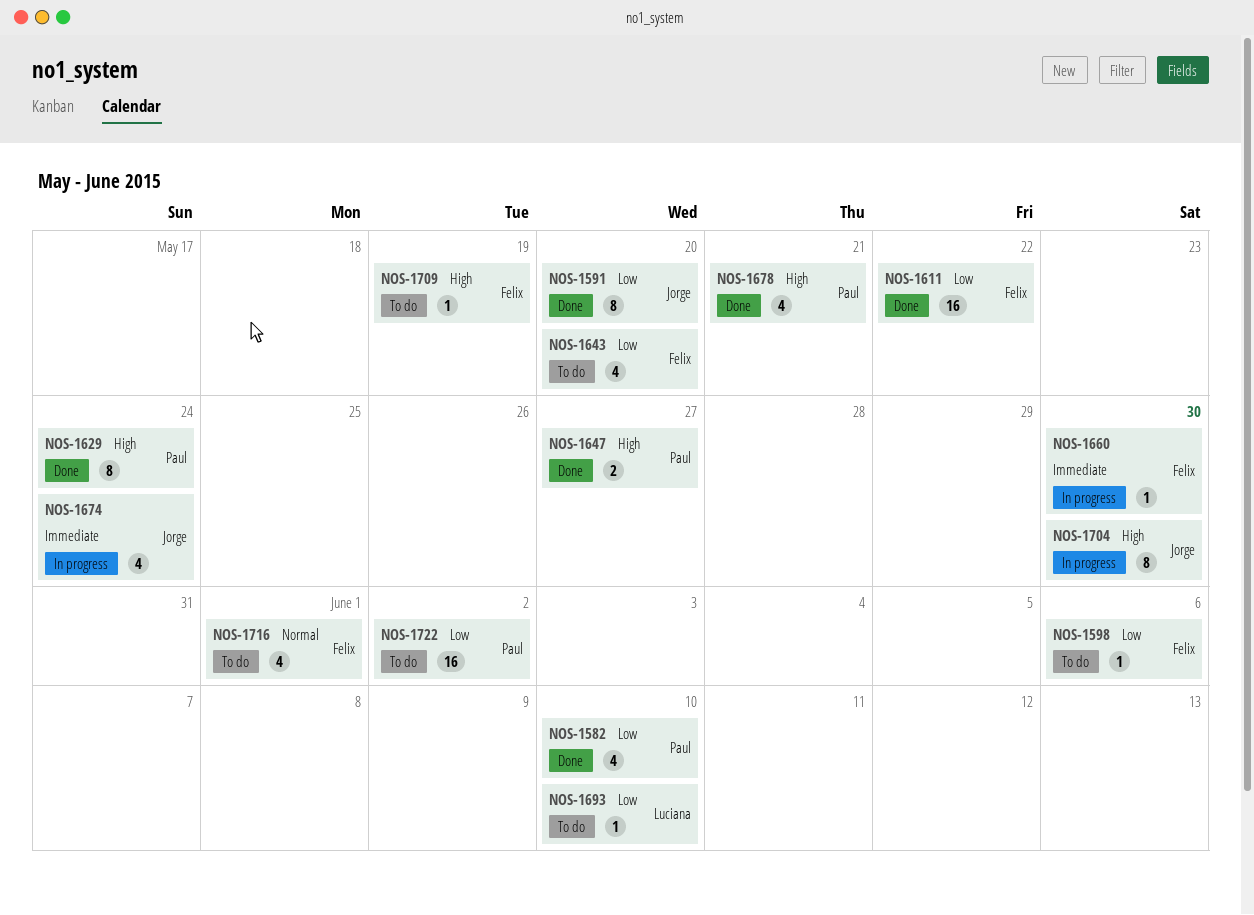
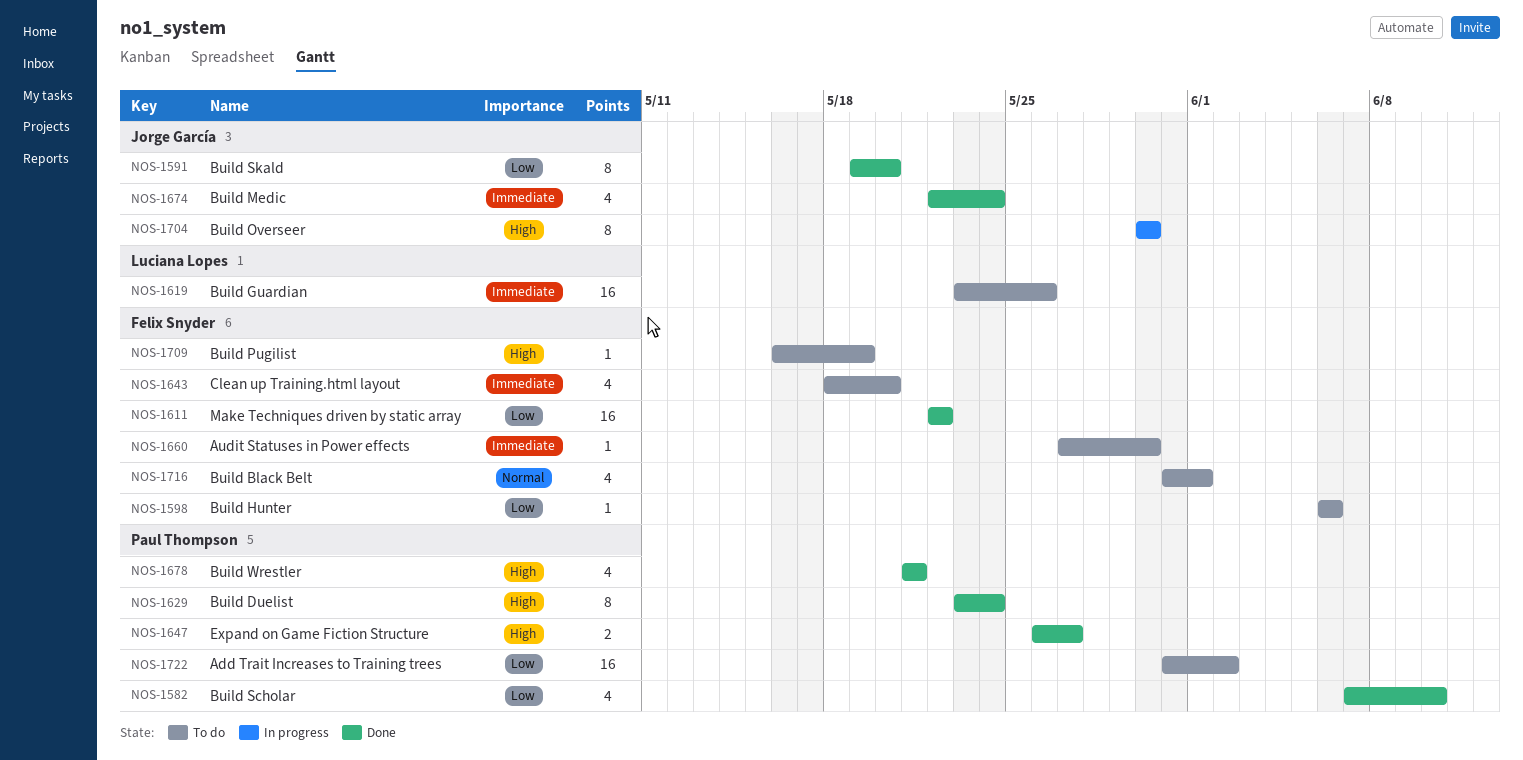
NOS-1619: none -> present
NOS-1643, priority: Low -> Immediate
NOS-1660, status: In progress -> To do
NOS-1674, status: In progress -> Done
NOS-1693: present -> none

